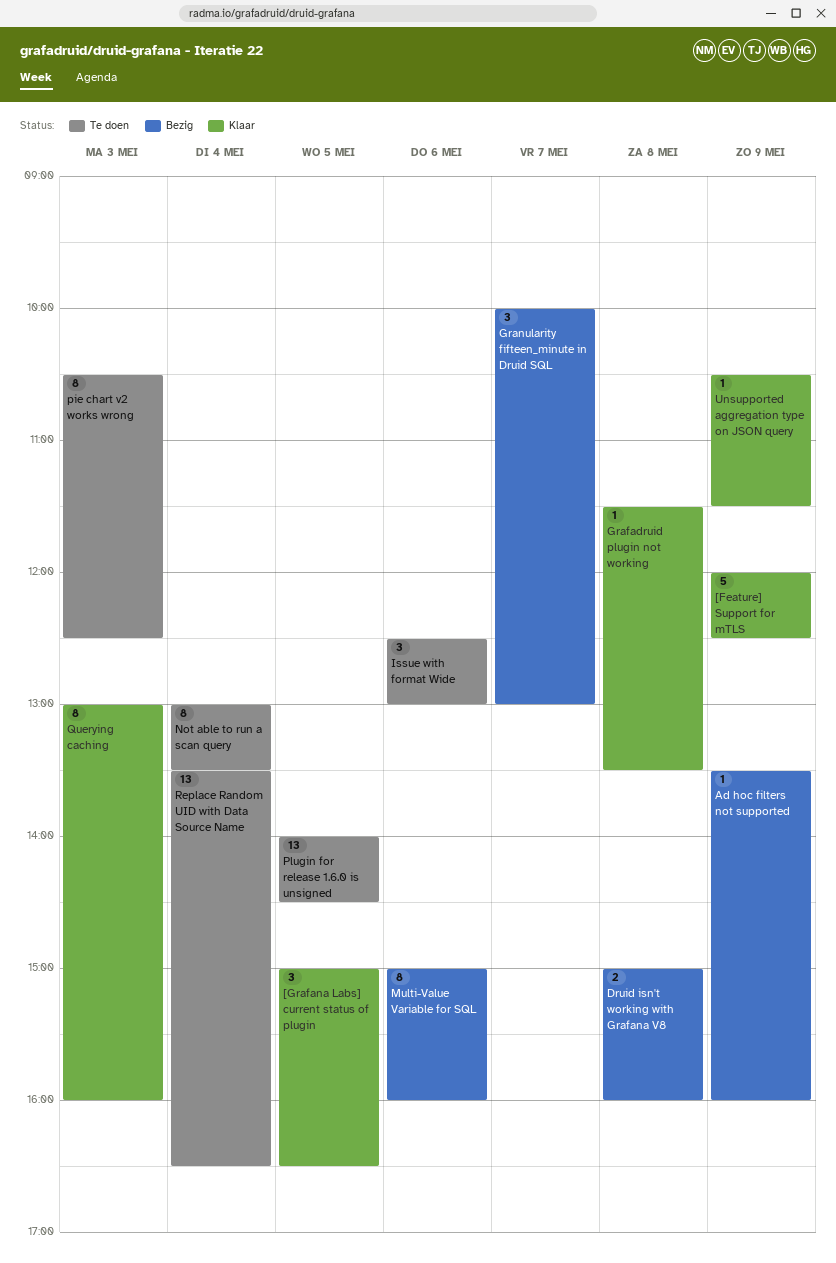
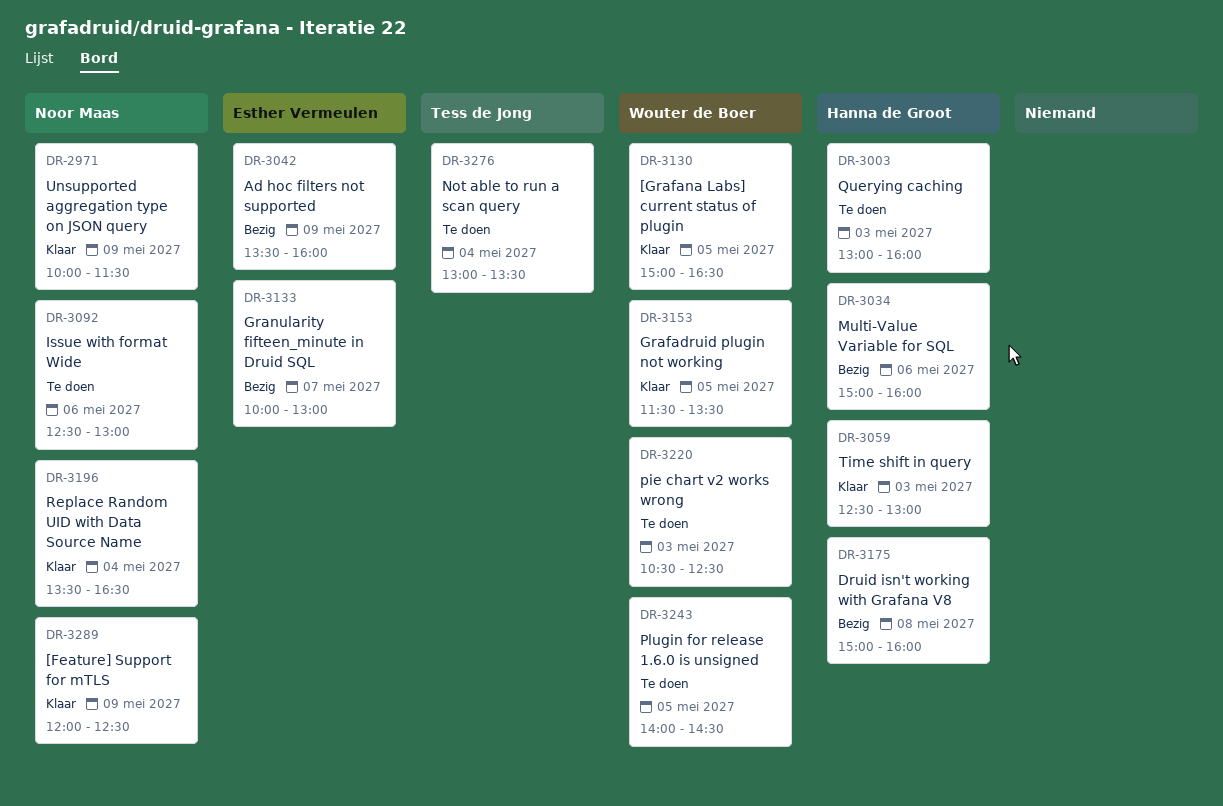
Grafadruid plugin not working, day: May 8 -> May 5
Querying caching, status: Klaar -> Te doen
Replace Random UID with Data Source Name, status: Te doen -> Klaar
Time shift in query: none -> present
Unsupported aggregation type on JSON query, begins: 10:30 -> 10:00

